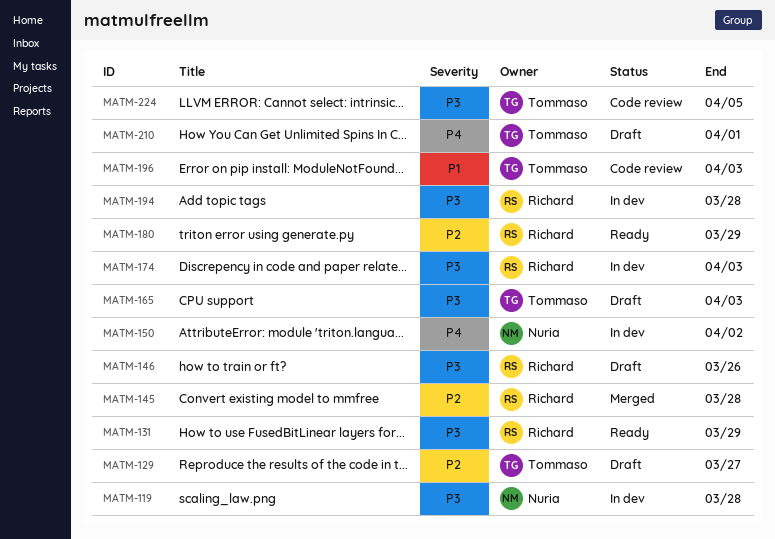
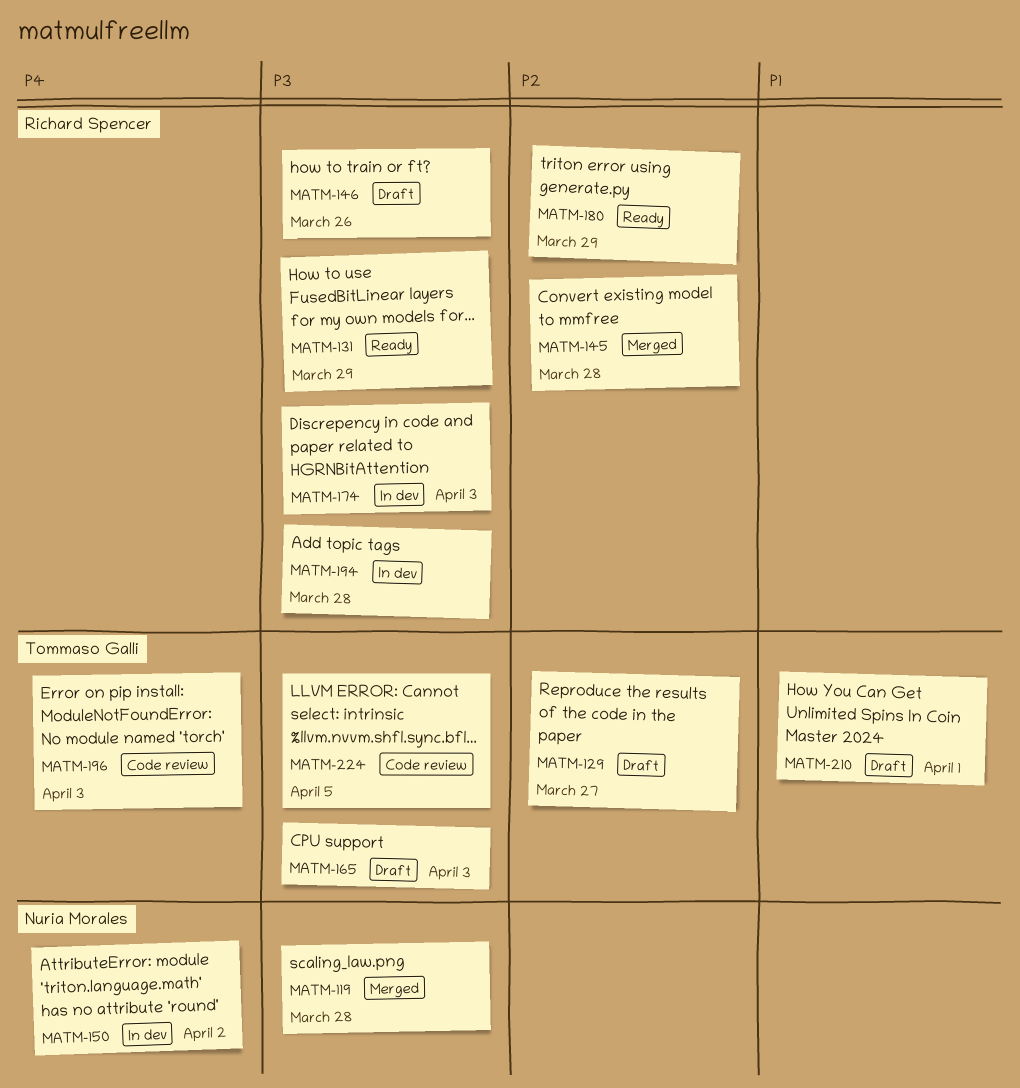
MATM-119, status: In dev -> Merged
MATM-196, priority: P1 -> P4
MATM-210, priority: P4 -> P1

